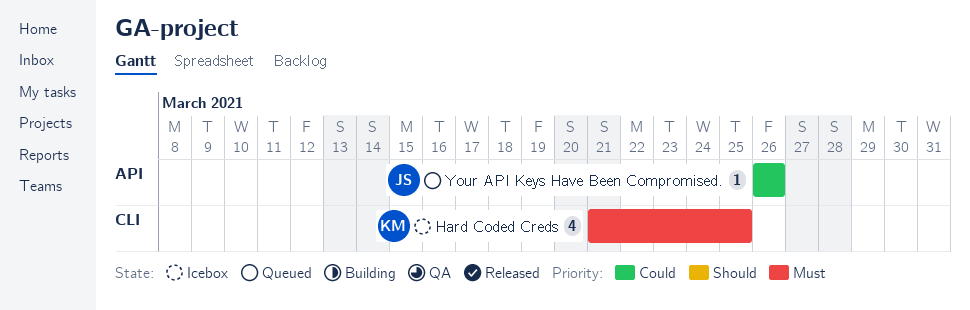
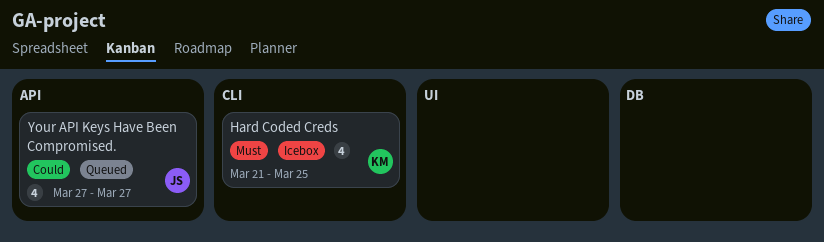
Your API Keys Have Been Compromised., estimate: 1 -> 4
Your API Keys Have Been Compromised., start: Mar 26 -> Mar 27
Your API Keys Have Been Compromised., due: Mar 26 -> Mar 27

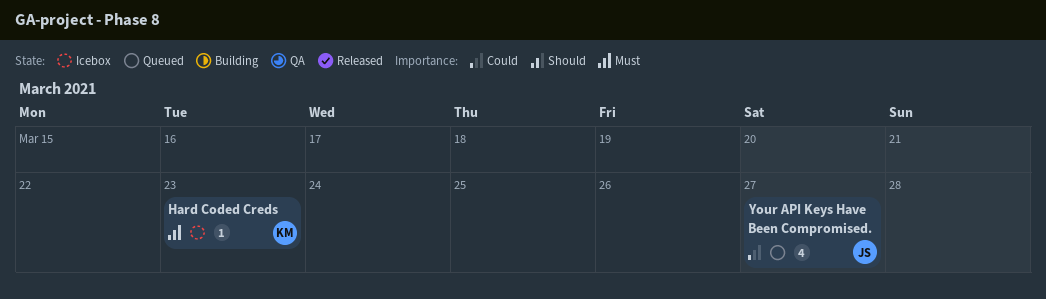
Hard Coded Creds, estimate: 4 -> 1
Hard Coded Creds, due: Mar 25 -> Mar 23

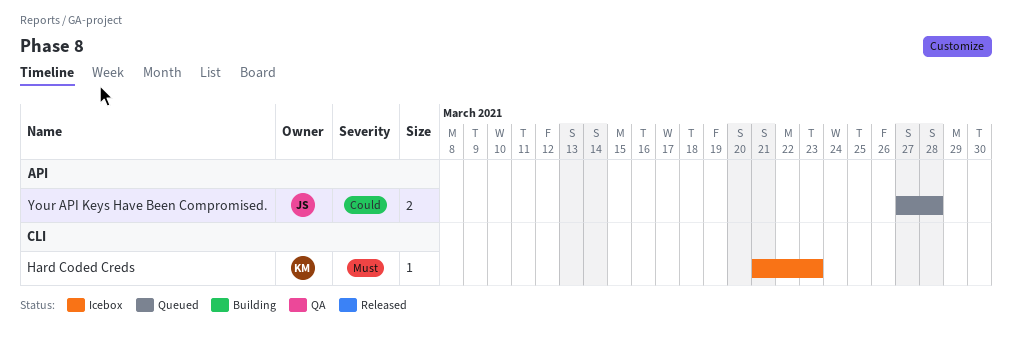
Your API Keys Have Been Compromised., estimate: 4 -> 2
Your API Keys Have Been Compromised., due: Mar 27 -> Mar 28

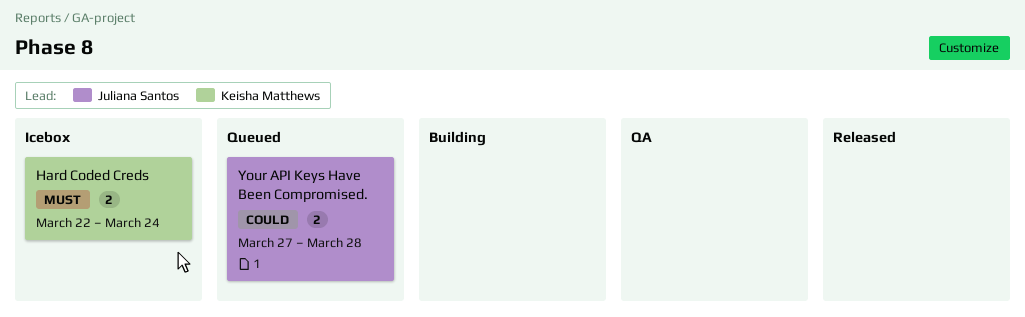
Hard Coded Creds, estimate: 1 -> 2
Hard Coded Creds, start: Mar 21 -> Mar 22
Hard Coded Creds, due: Mar 23 -> Mar 24

